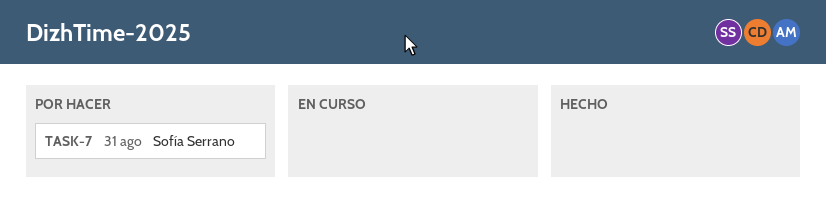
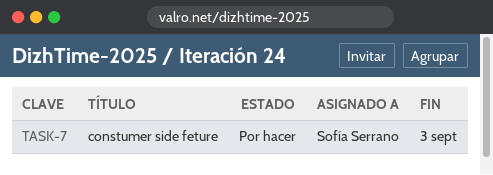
TASK-7, due: Aug 31 -> Sep 3

